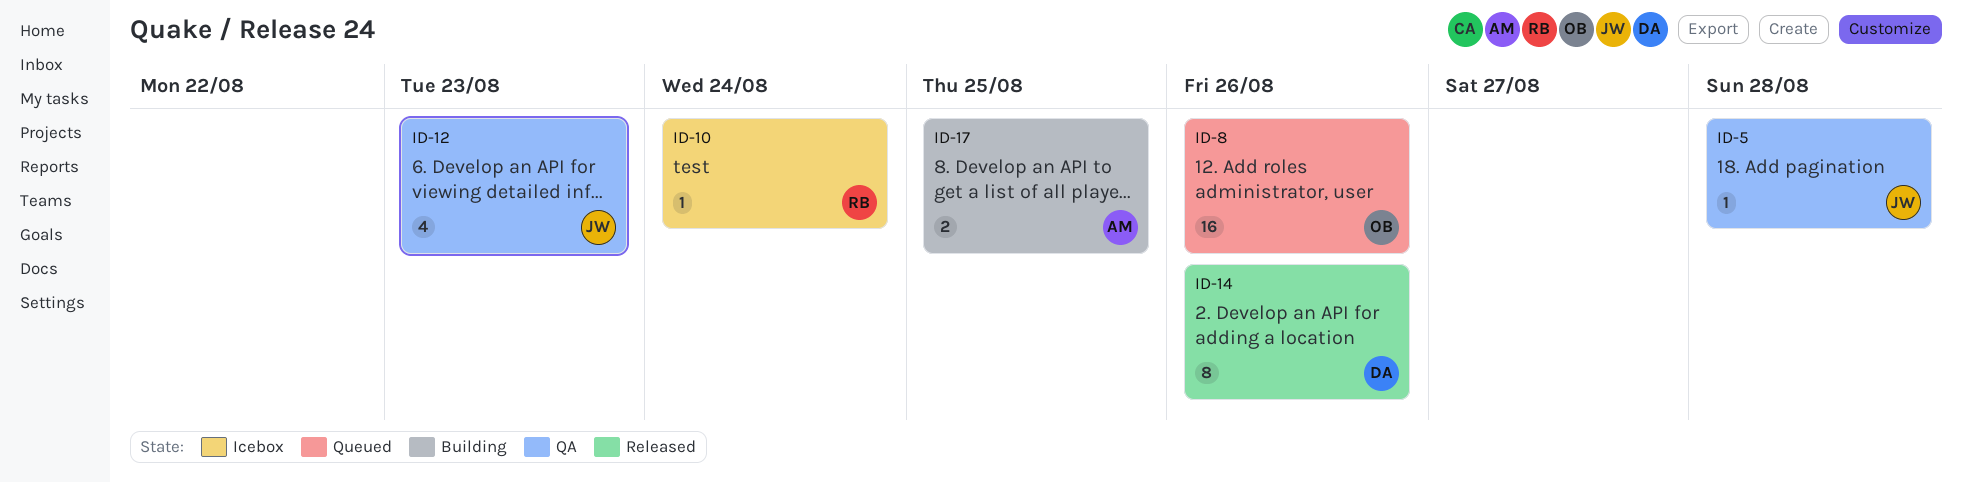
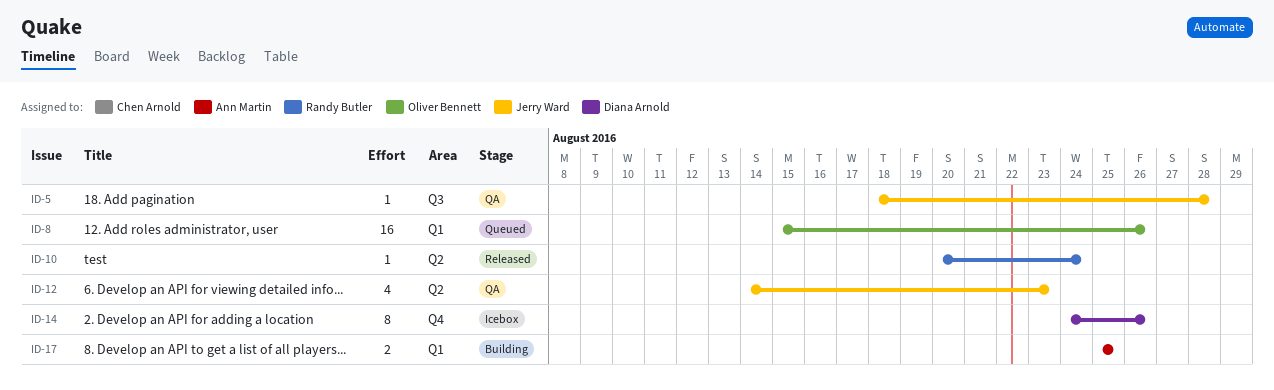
ID-10, status: Icebox -> Released
ID-14, status: Released -> Icebox

